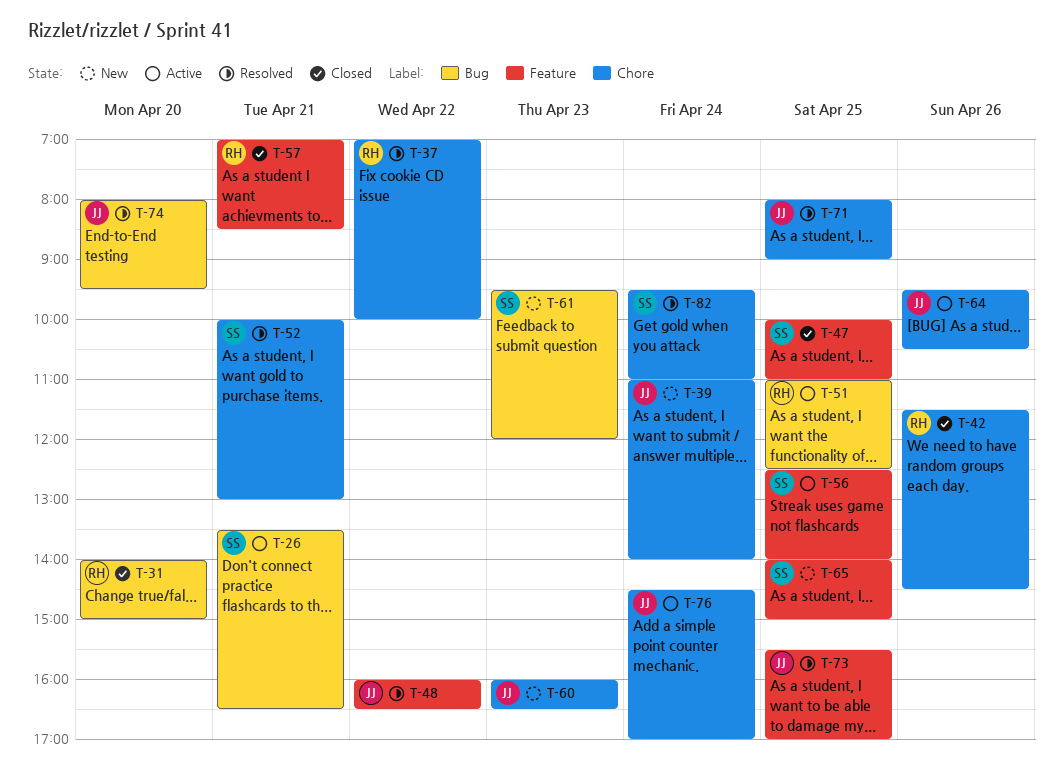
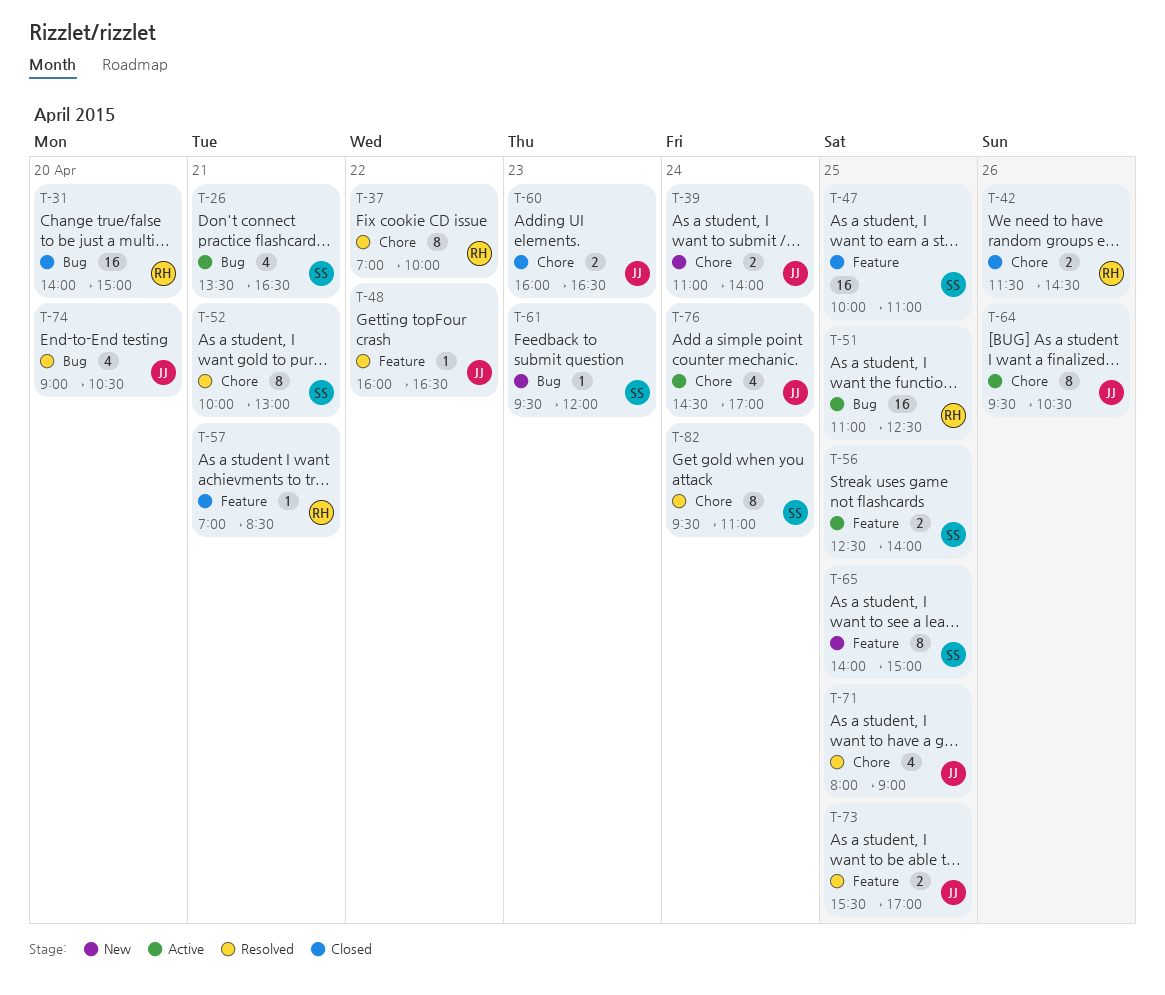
T-60, status: New -> Closed
T-74, begins: 08:00 -> 09:00
T-74, ends: 09:30 -> 10:30

